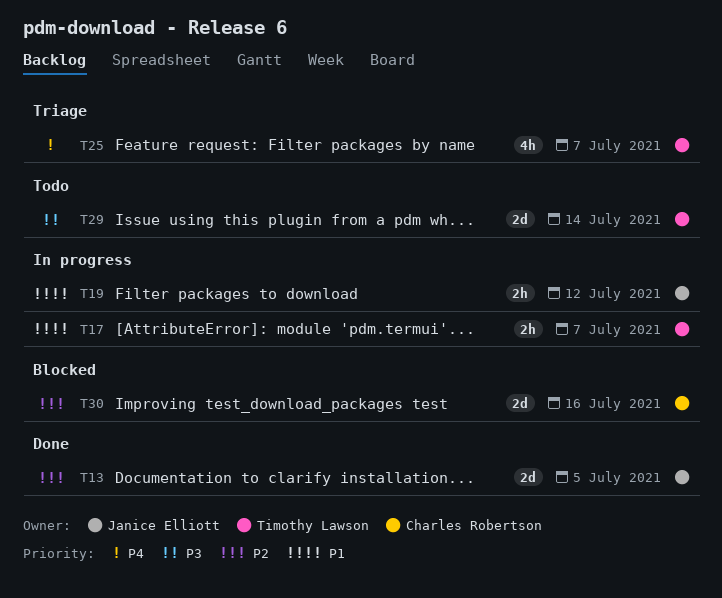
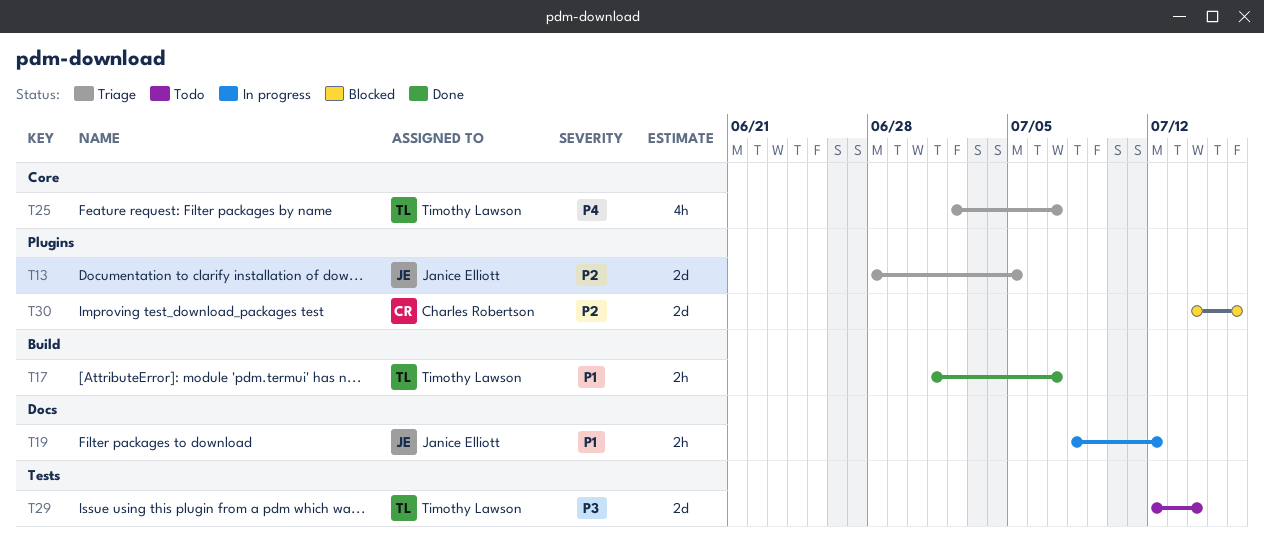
T13, status: Done -> Triage
T17, status: In progress -> Done

